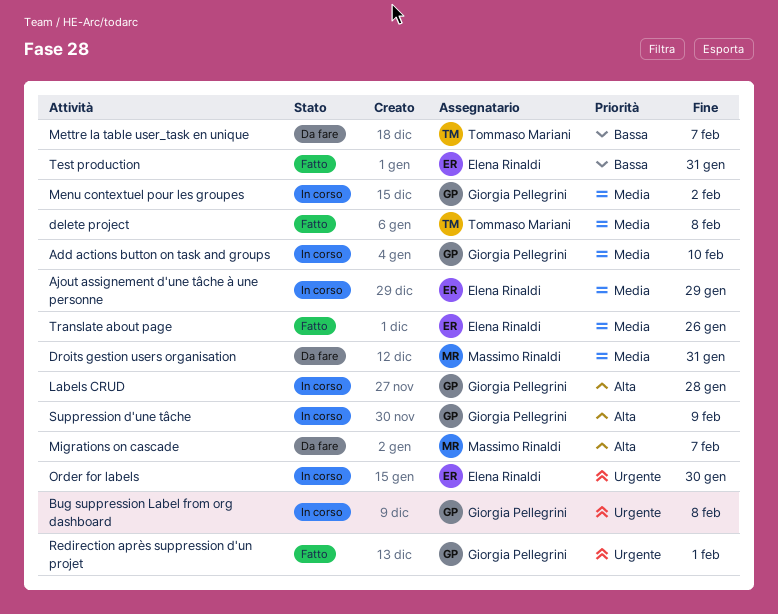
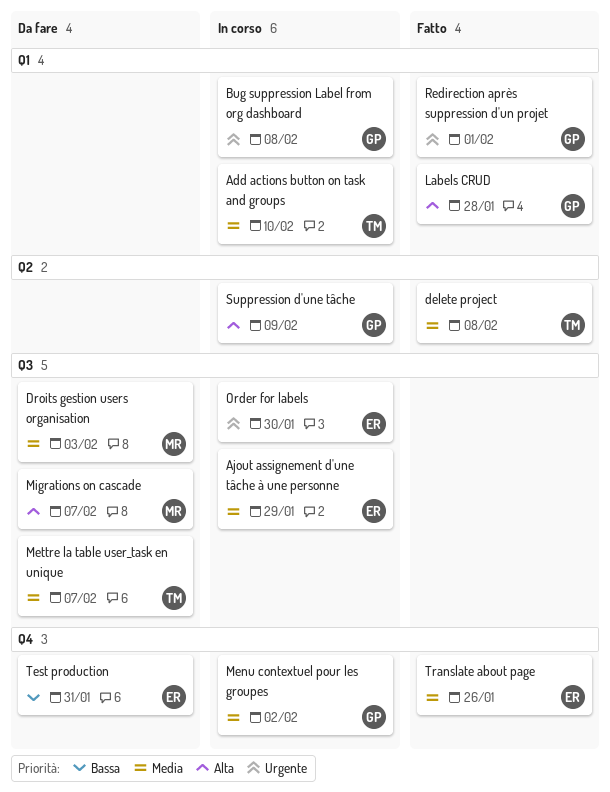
Add actions button on task and groups, owner: Giorgia Pellegrini -> Tommaso Mariani
Droits gestion users organisation, due: Jan 31 -> Feb 3
Labels CRUD, status: In corso -> Fatto
Mettre la table user_task en unique, priority: Bassa -> Media
Test production, status: Fatto -> Da fare

